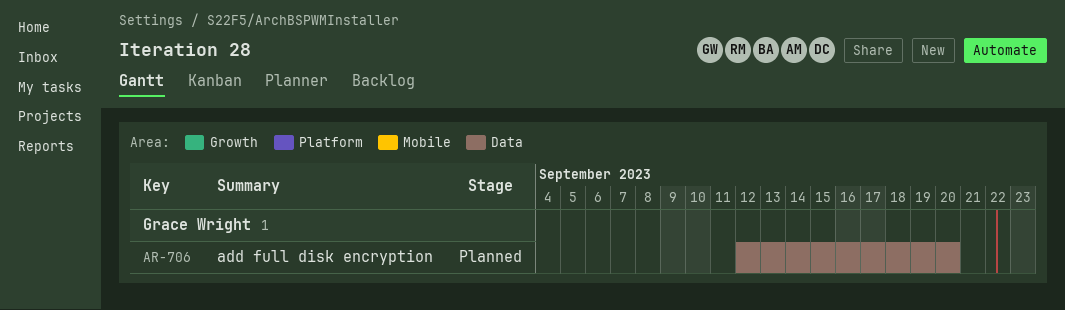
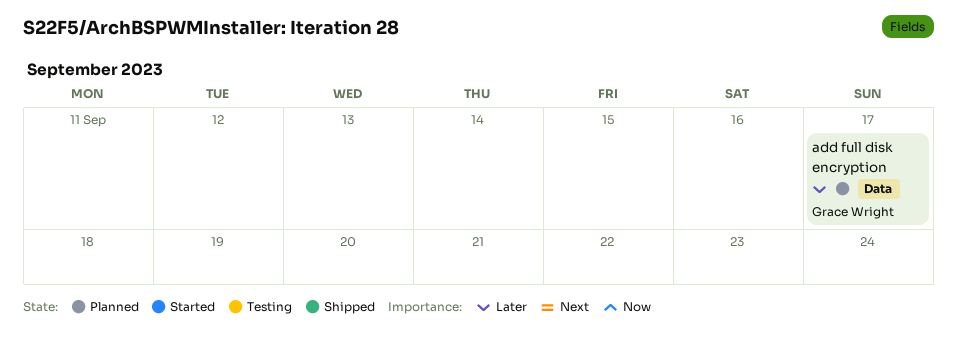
add full disk encryption, due: Sep 20 -> Sep 17

